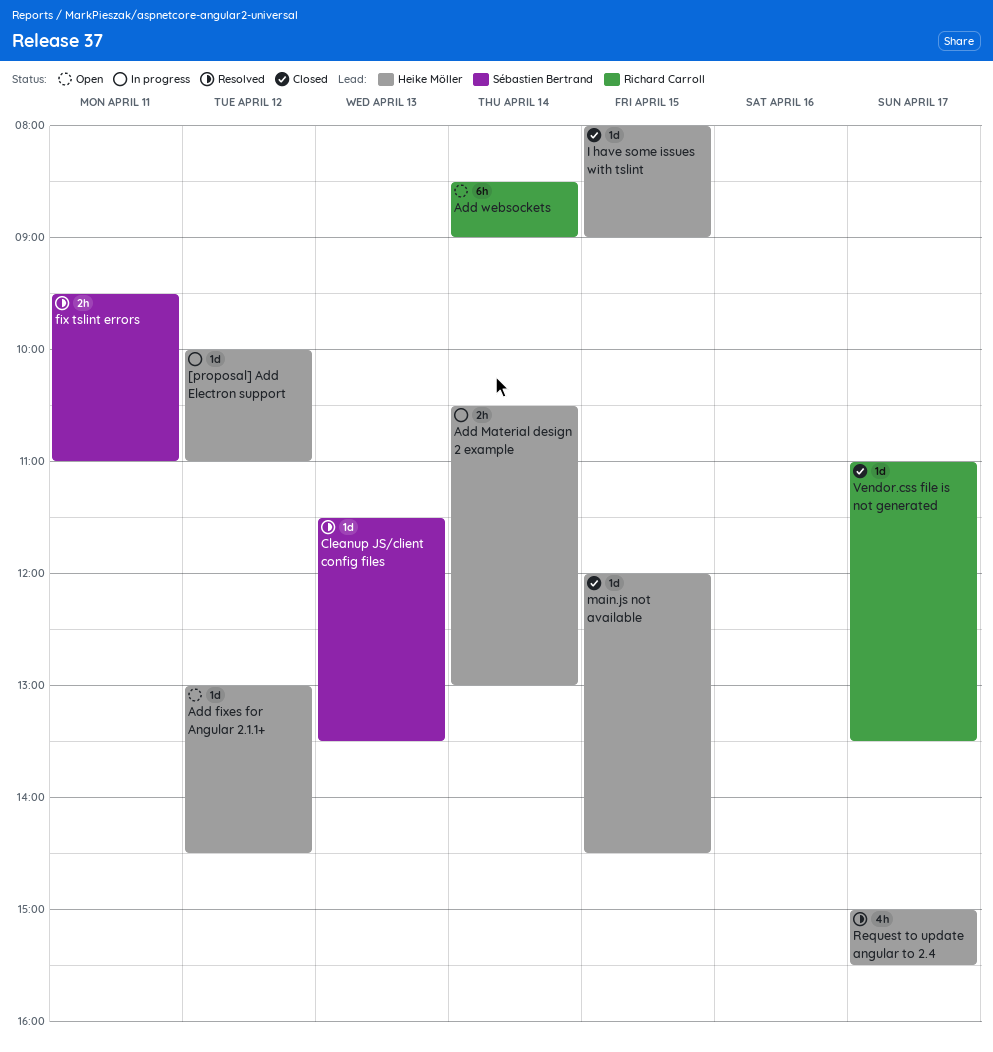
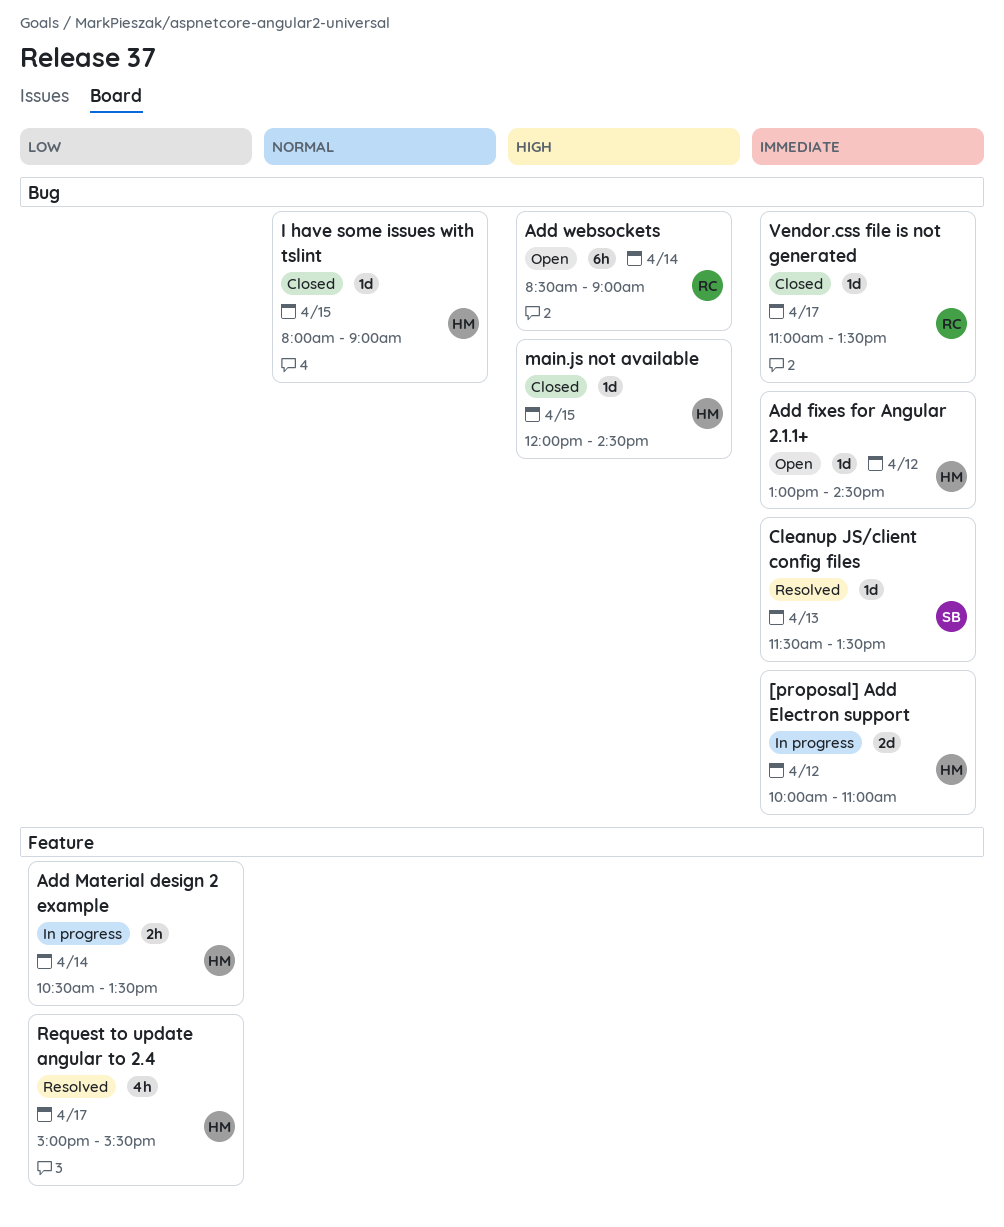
[proposal] Add Electron support, estimate: 1d -> 2d
Add Material design 2 example, ends: 13:00 -> 13:30
fix tslint errors: present -> none

